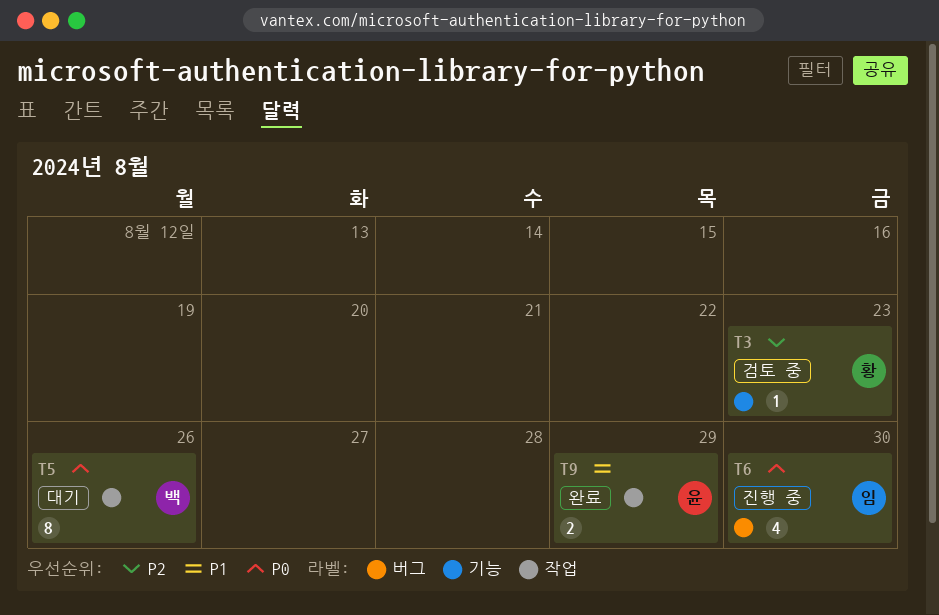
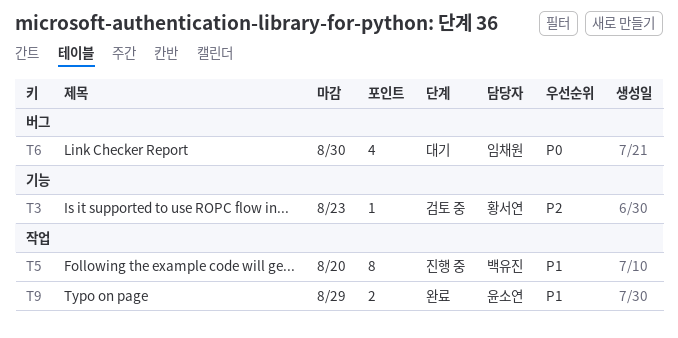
T5, status: 대기 -> 진행 중
T5, priority: P0 -> P1
T5, due: Aug 26 -> Aug 20
T6, status: 진행 중 -> 대기

